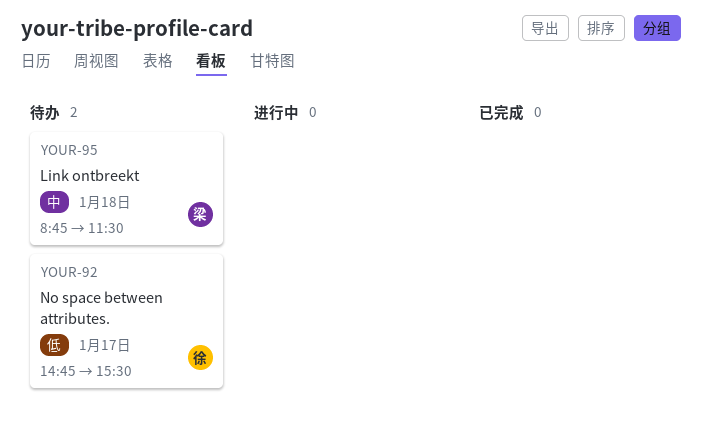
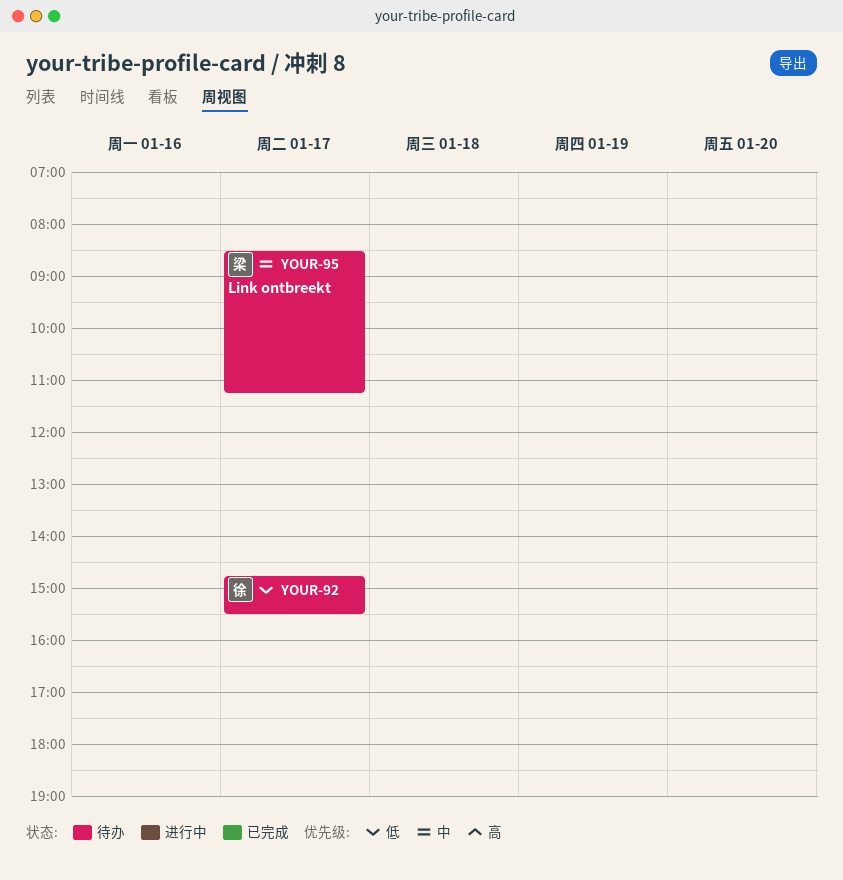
YOUR-95, day: Jan 18 -> Jan 17
YOUR-95, begins: 08:45 -> 08:30
YOUR-95, ends: 11:30 -> 11:15

